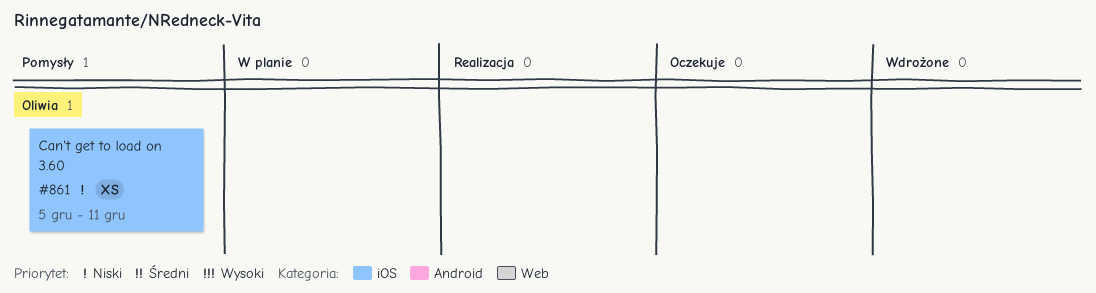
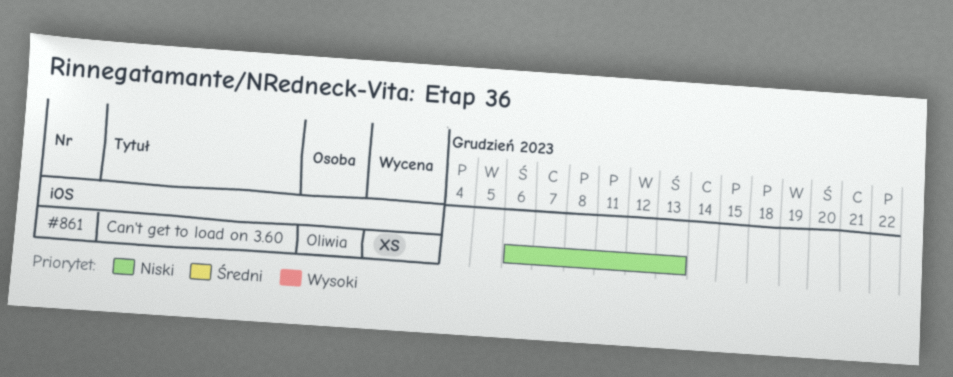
#861, start: Dec 5 -> Dec 6
#861, due: Dec 11 -> Dec 13

